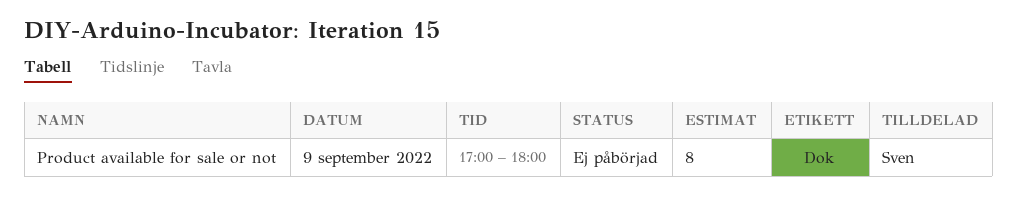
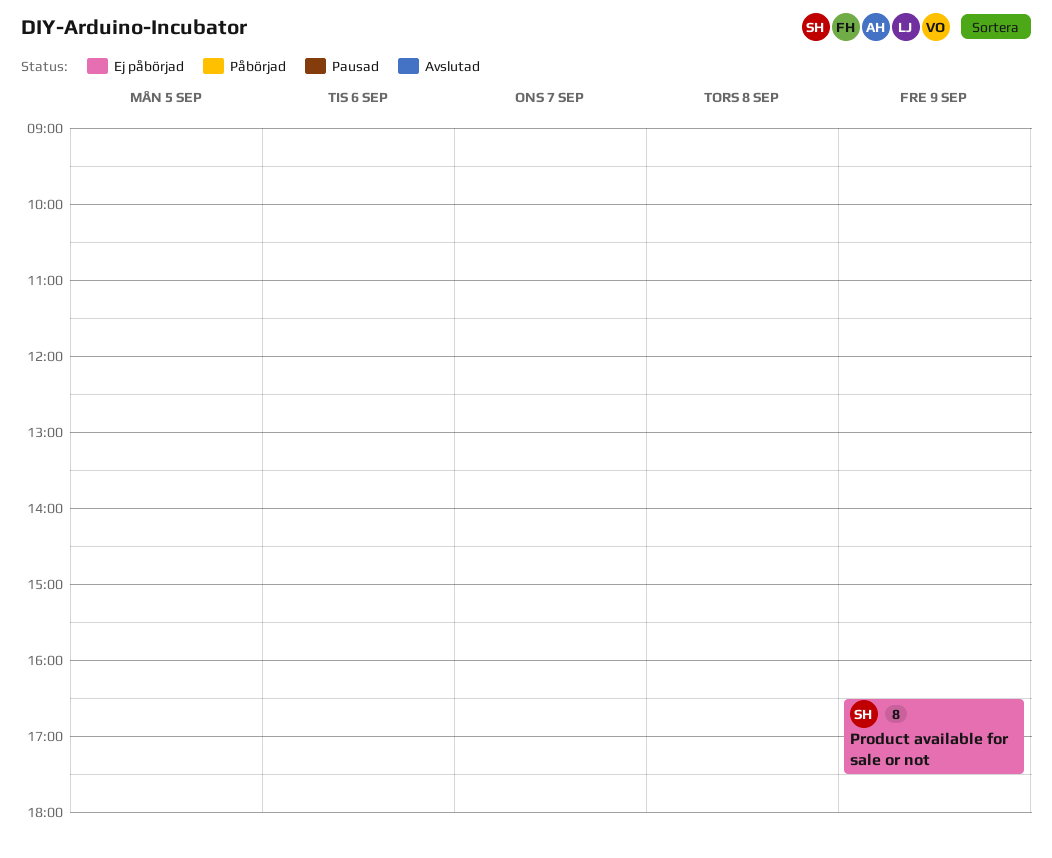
Product available for sale or not, begins: 17:00 -> 16:30
Product available for sale or not, ends: 18:00 -> 17:30

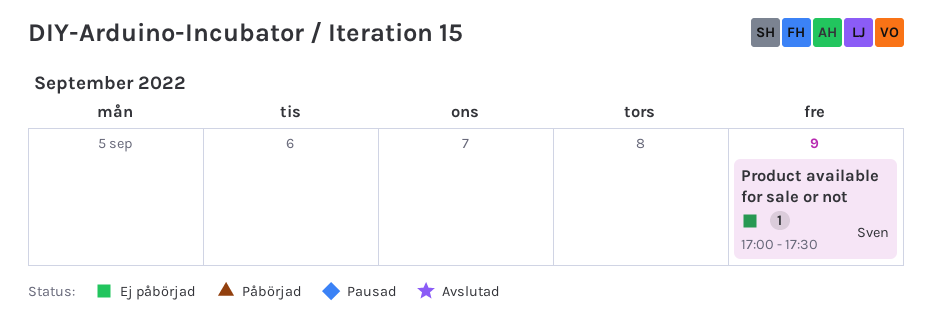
Product available for sale or not, estimate: 8 -> 1
Product available for sale or not, begins: 16:30 -> 17:00

